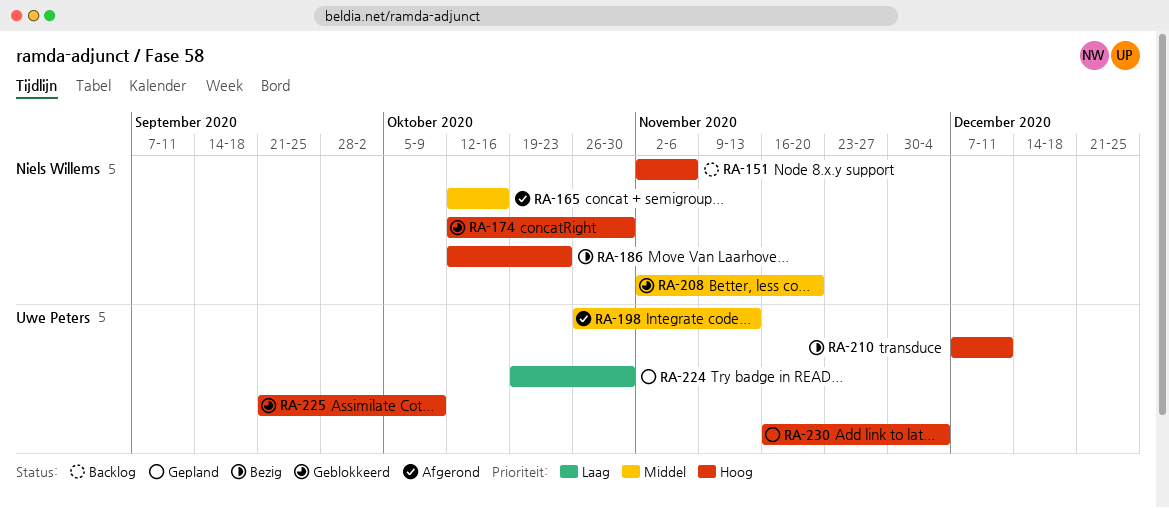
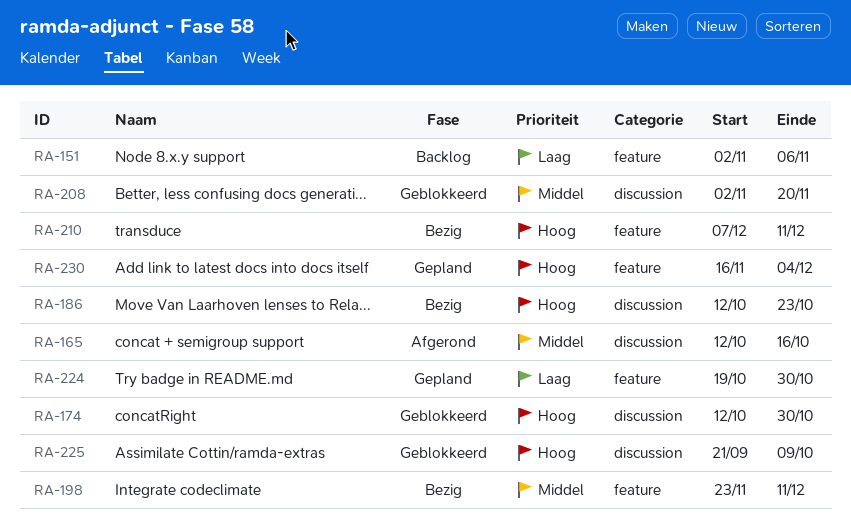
RA-151, priority: Hoog -> Laag
RA-198, status: Afgerond -> Bezig
RA-198, start: Oct 26 -> Nov 23
RA-198, due: Nov 13 -> Dec 11

